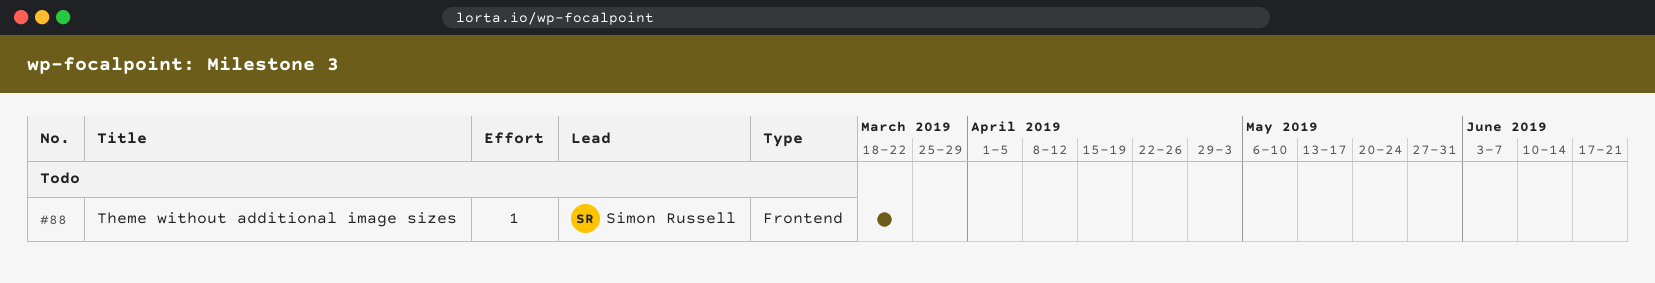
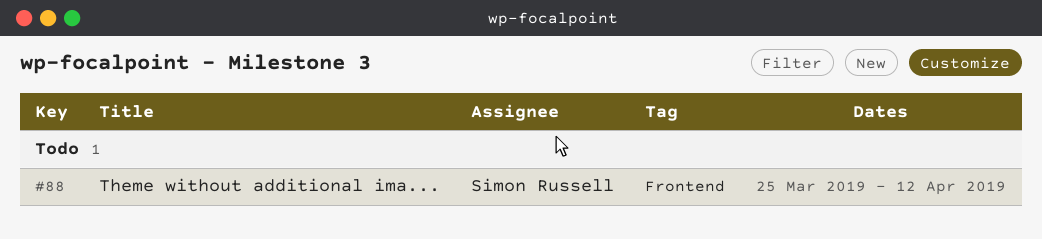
#88, start: Mar 18 -> Mar 25
#88, due: Mar 22 -> Apr 12

